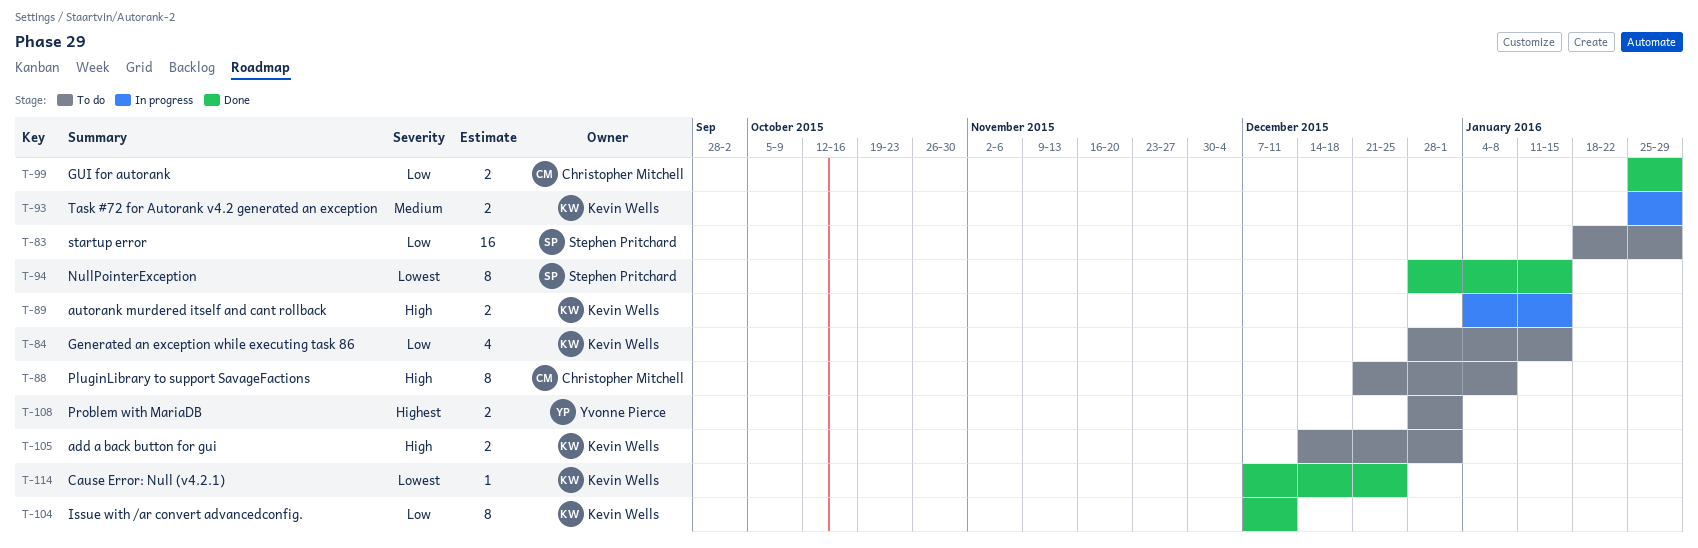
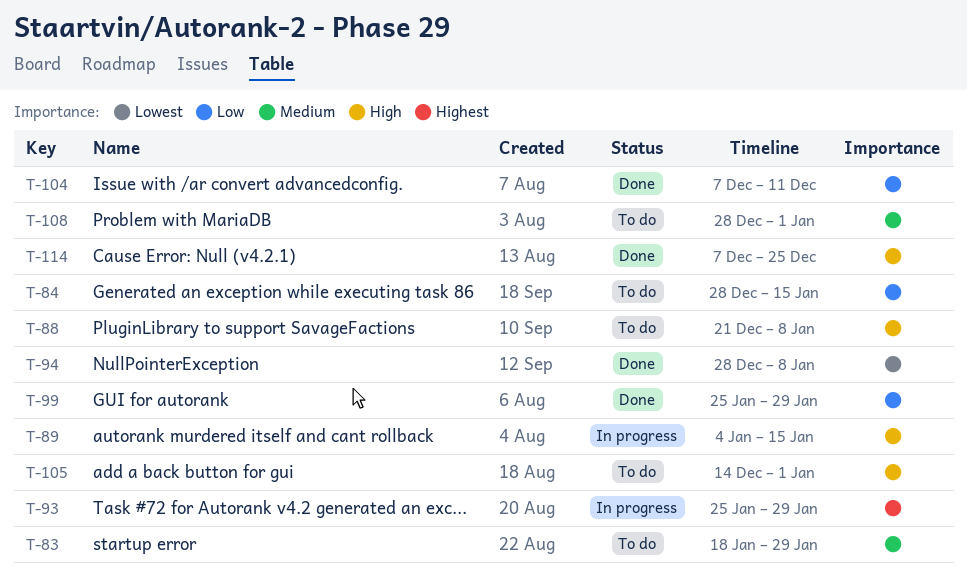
T-83, priority: Low -> Medium
T-93, priority: Medium -> Highest
T-94, due: Jan 15 -> Jan 8
T-108, priority: Highest -> Medium
T-114, priority: Lowest -> High

